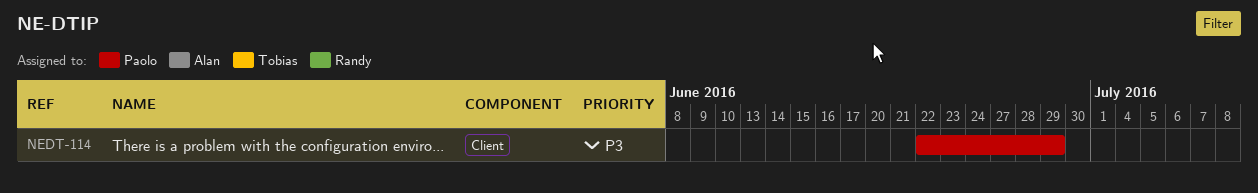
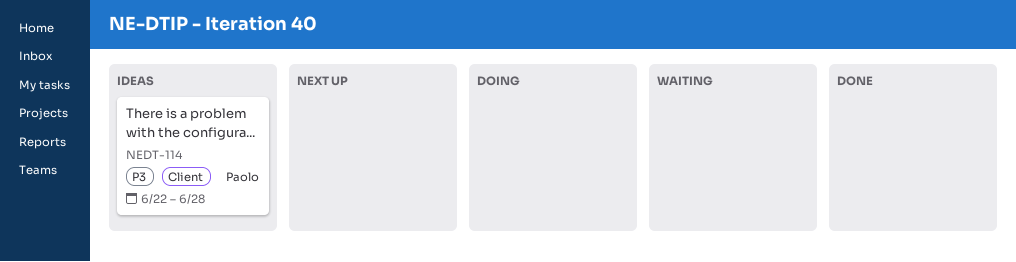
NEDT-114, due: Jun 29 -> Jun 28

